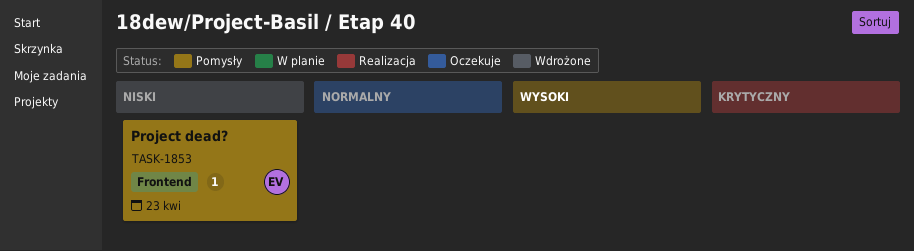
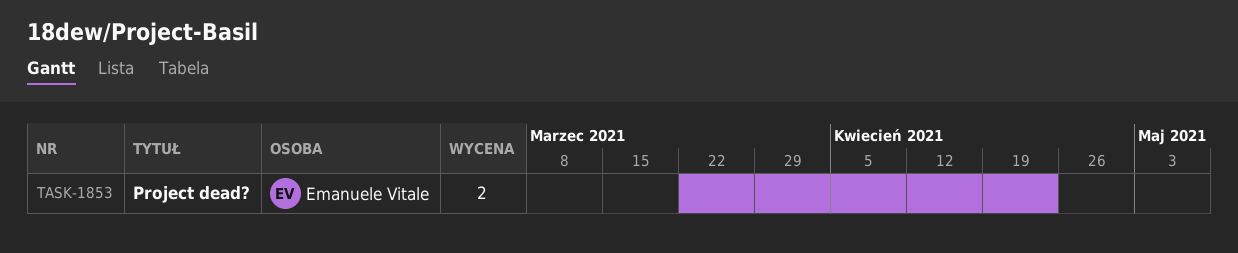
TASK-1853, estimate: 1 -> 2

